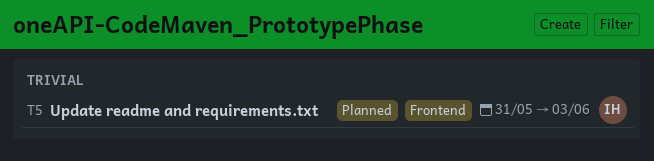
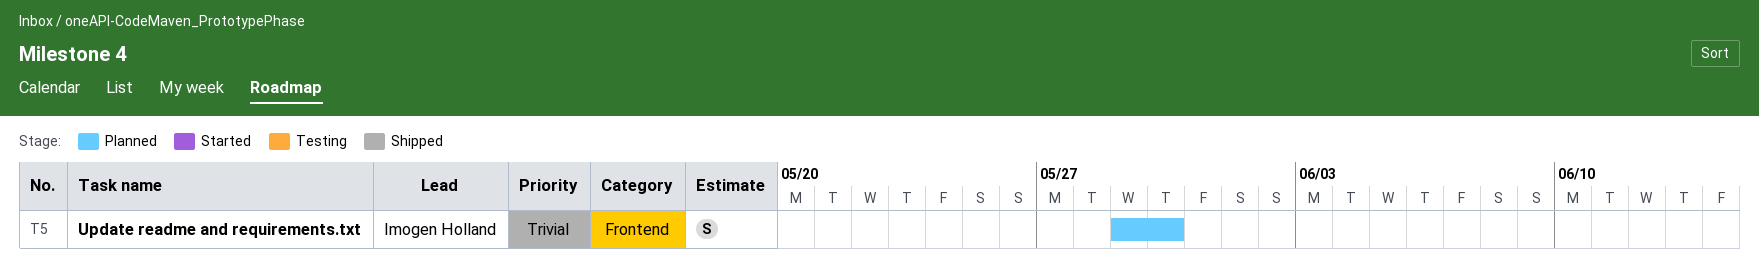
T5, start: May 31 -> May 29
T5, due: Jun 3 -> May 30

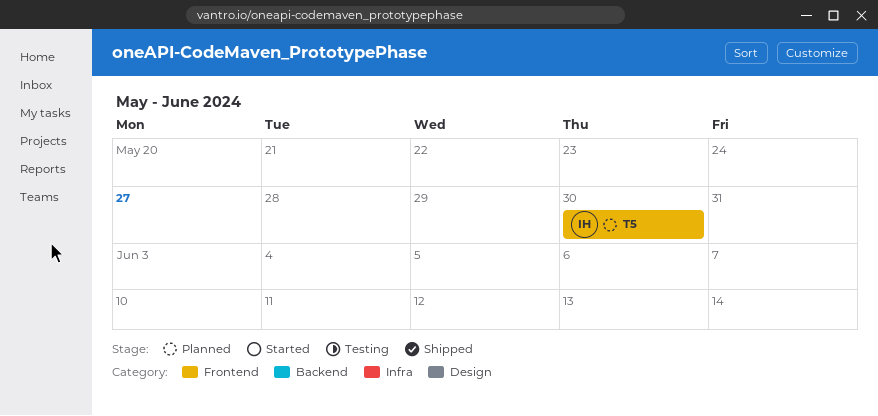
T5, start: May 29 -> May 30

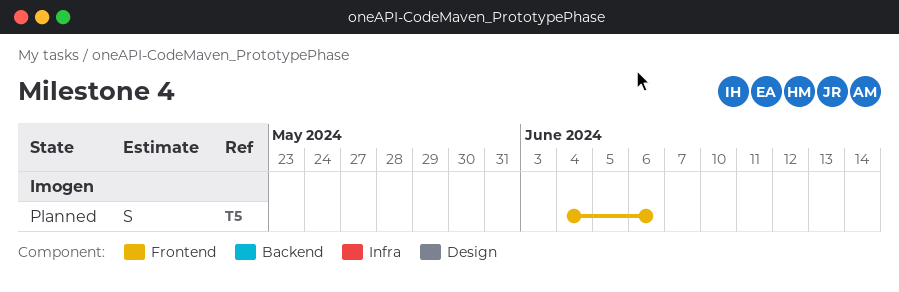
T5, start: May 30 -> Jun 4
T5, due: May 30 -> Jun 6

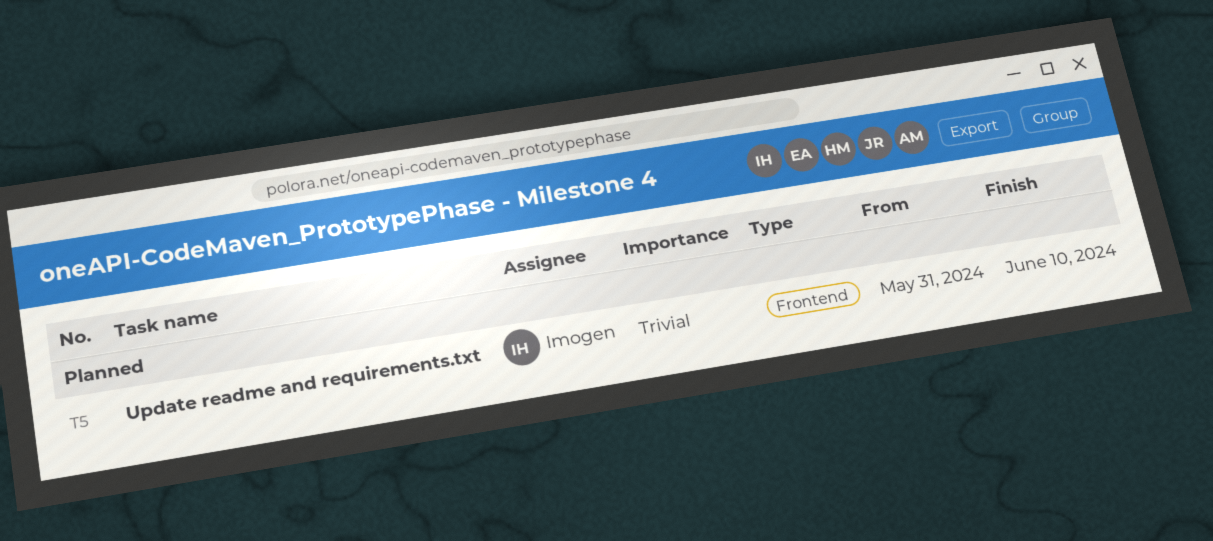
T5, start: Jun 4 -> May 31
T5, due: Jun 6 -> Jun 10

